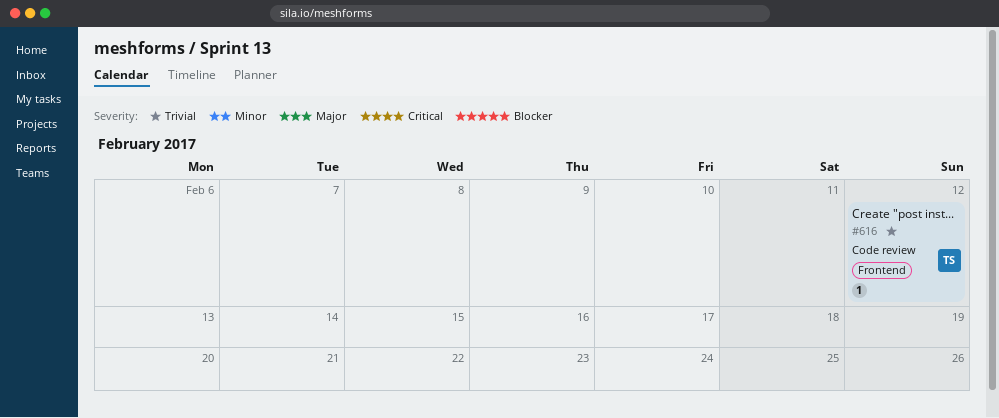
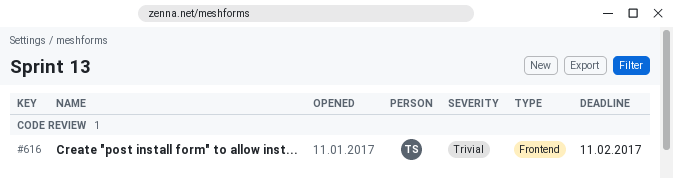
#616, due: Feb 12 -> Feb 11

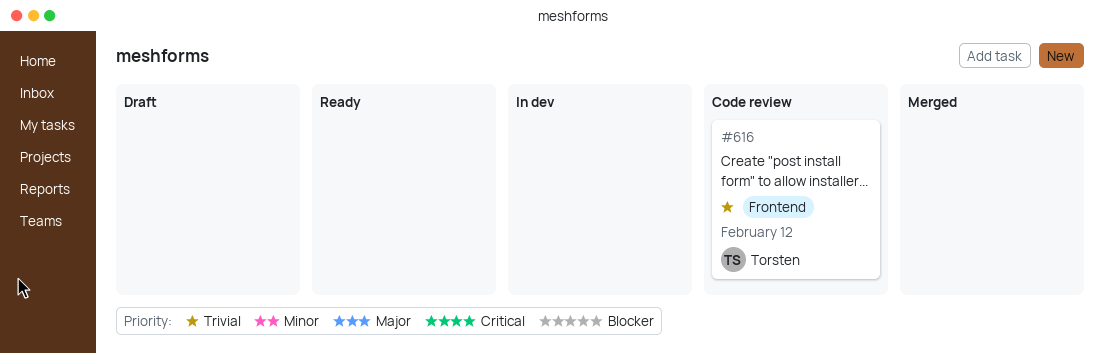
#616, due: Feb 11 -> Feb 12

